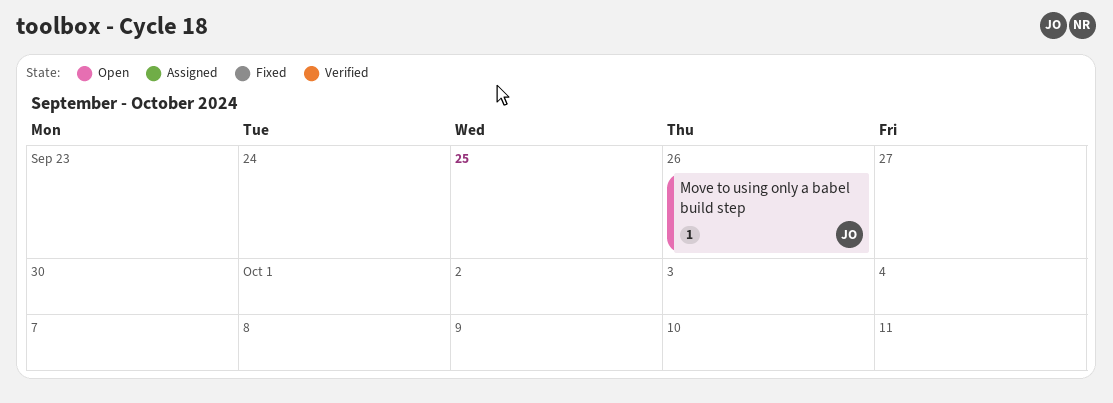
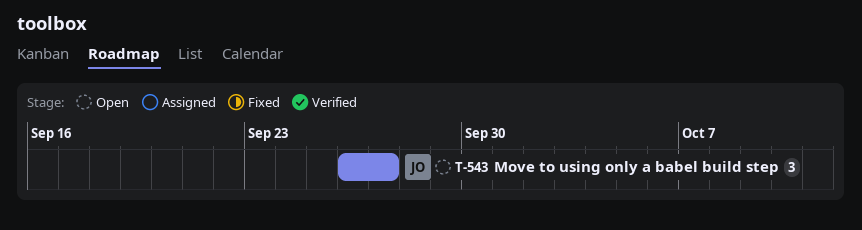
Move to using only a babel build step, estimate: 1 -> 3
Move to using only a babel build step, due: Sep 26 -> Sep 27

